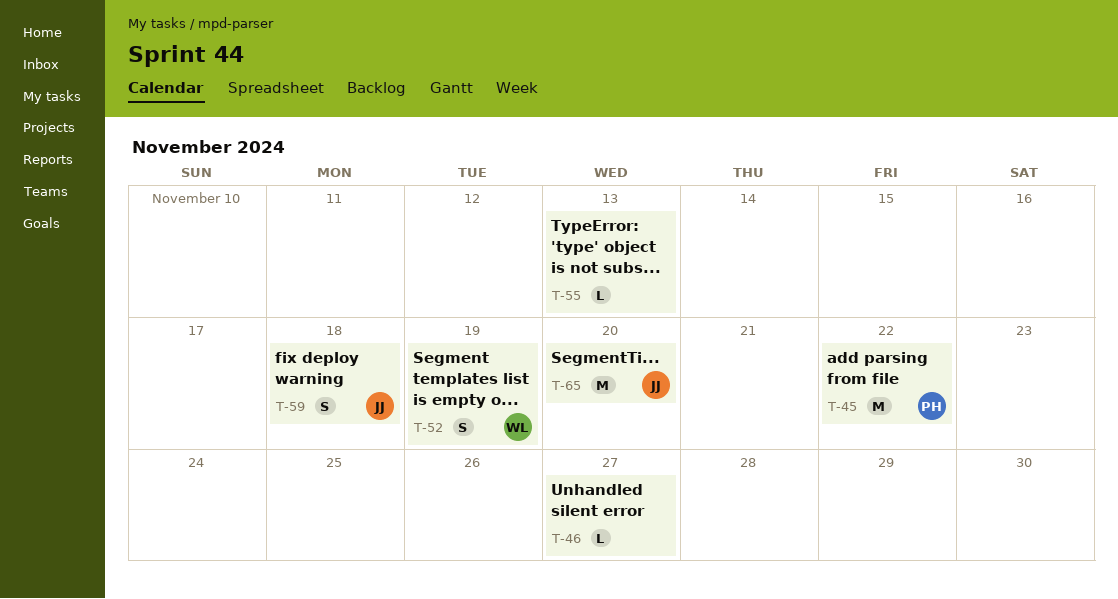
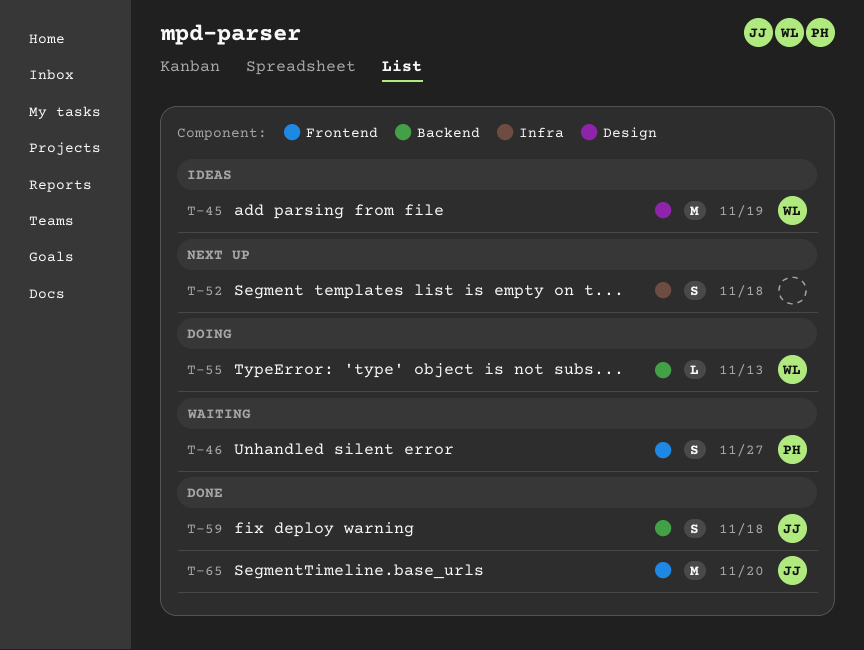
T-45, owner: PH -> WL
T-45, due: Nov 22 -> Nov 19
T-46, owner: none -> PH
T-46, estimate: L -> S
T-52, owner: WL -> none
T-52, due: Nov 19 -> Nov 18
T-55, owner: none -> WL

